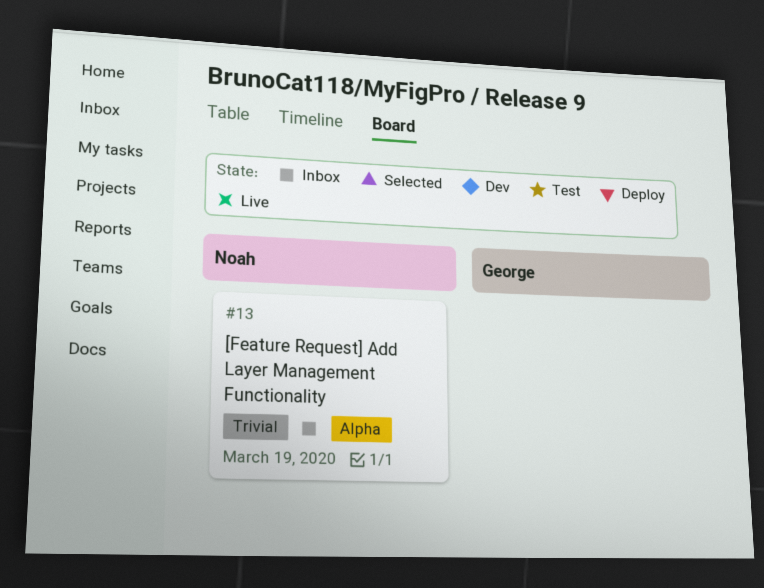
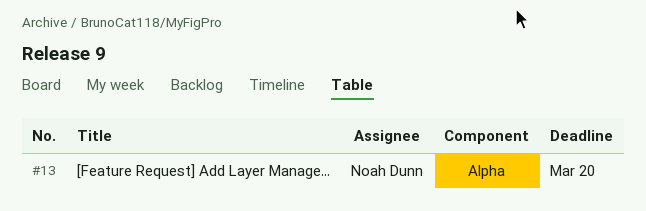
#13, due: Mar 19 -> Mar 20

